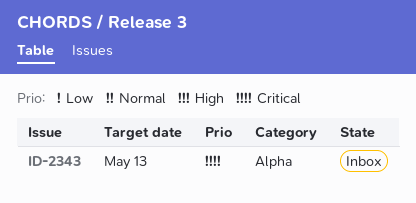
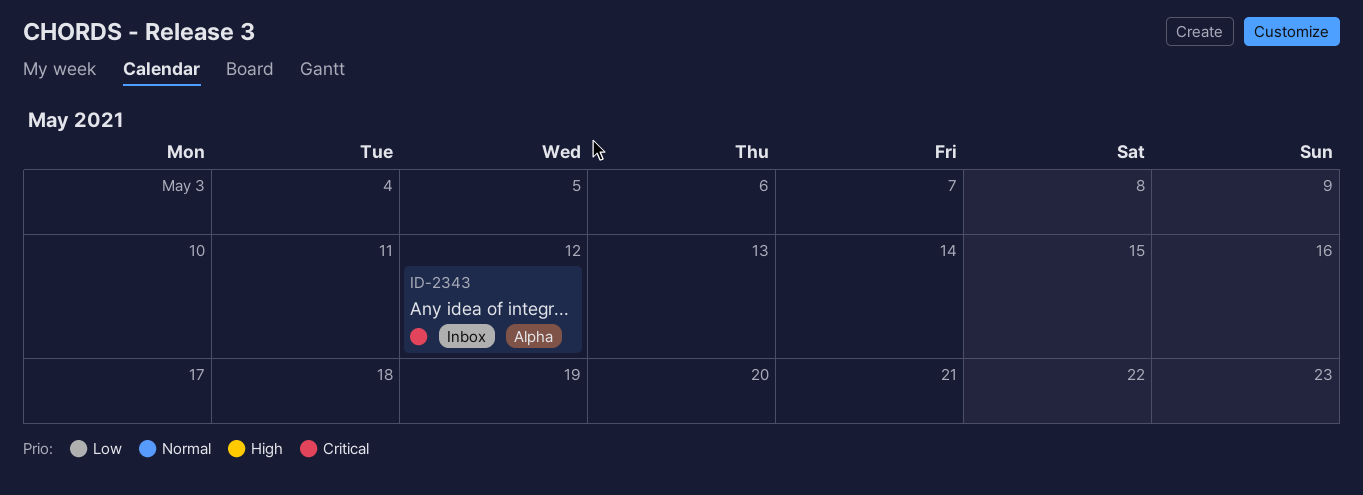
ID-2343, due: May 13 -> May 12

